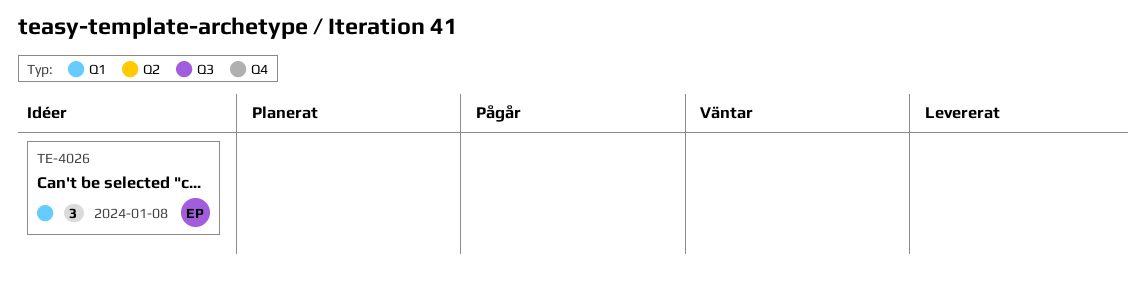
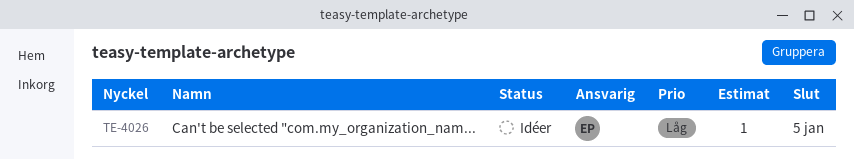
TE-4026, estimate: 3 -> 1
TE-4026, due: Jan 8 -> Jan 5

